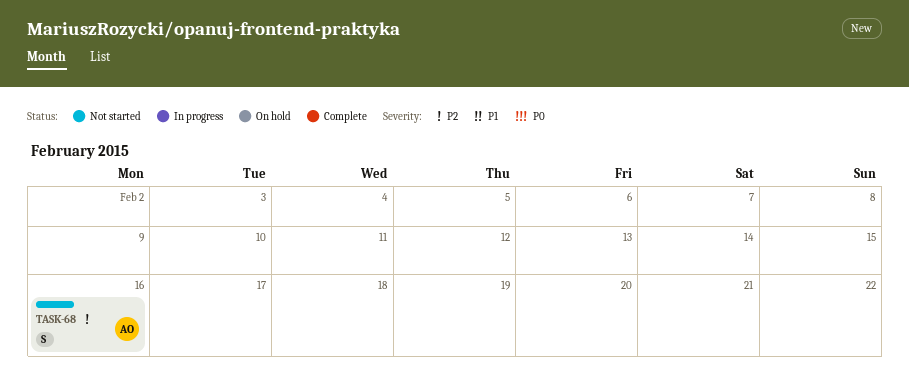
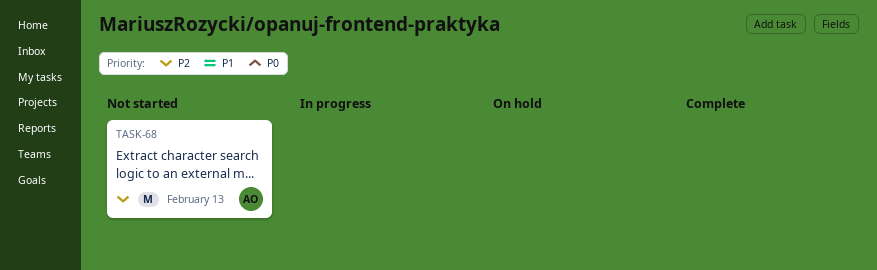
TASK-68, estimate: S -> M
TASK-68, due: Feb 16 -> Feb 13

